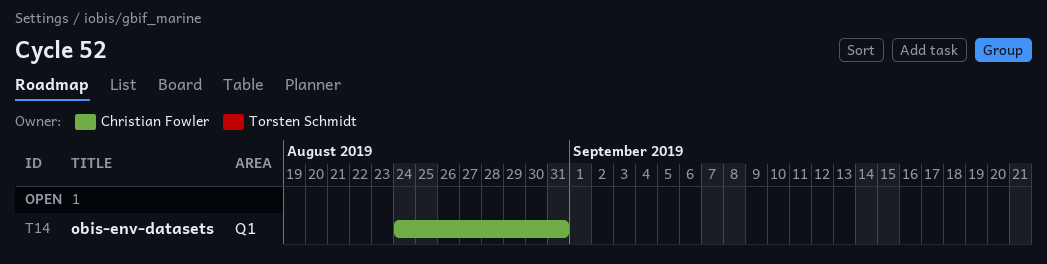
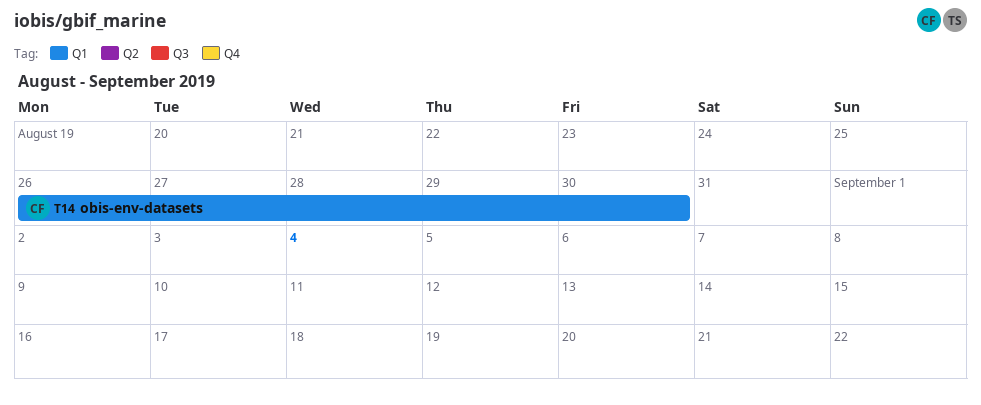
T14, start: Aug 24 -> Aug 26
T14, due: Aug 31 -> Aug 30

